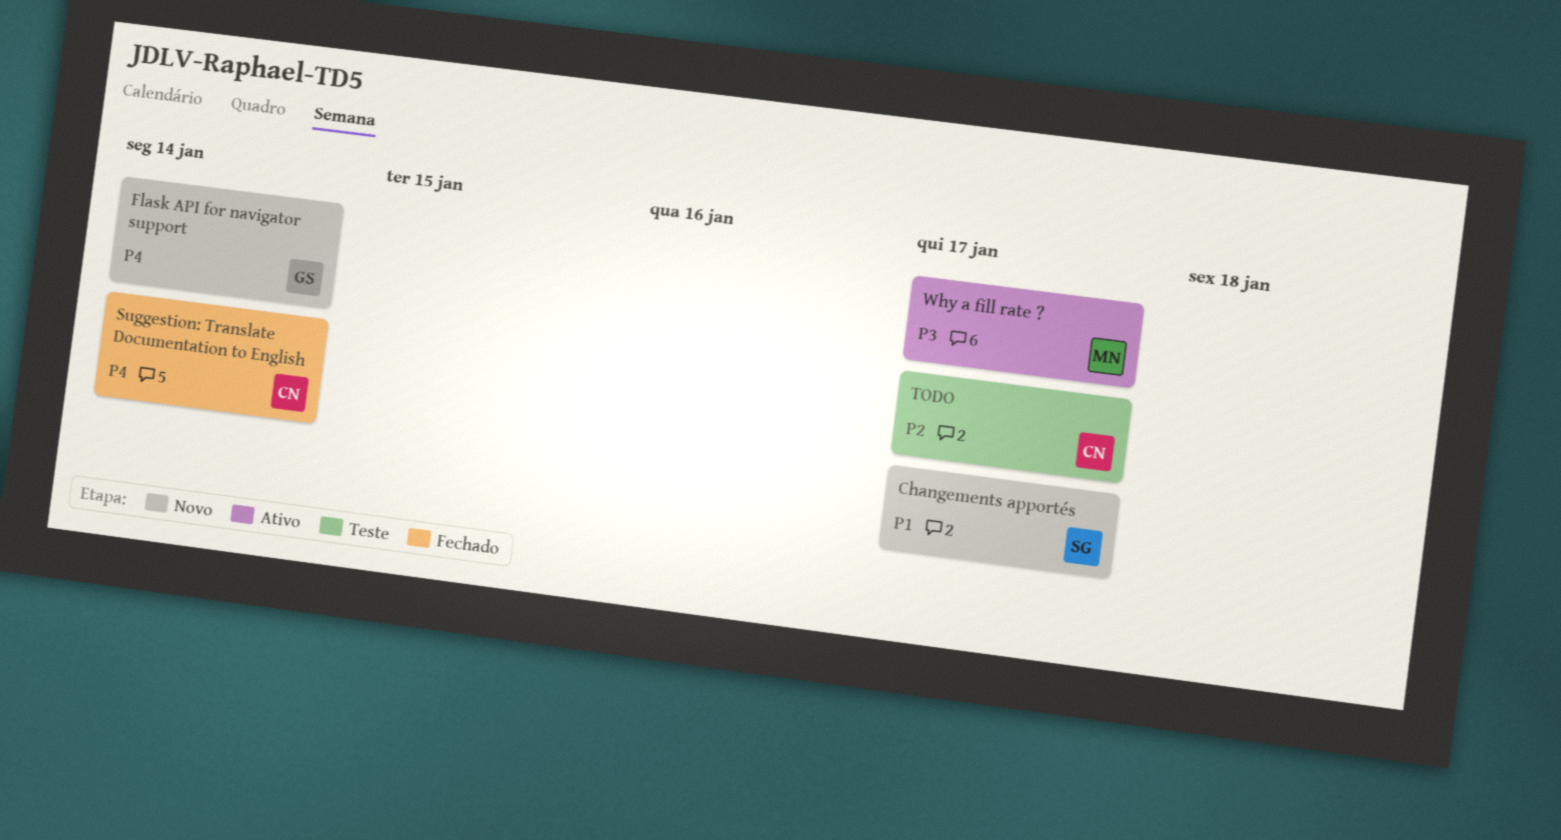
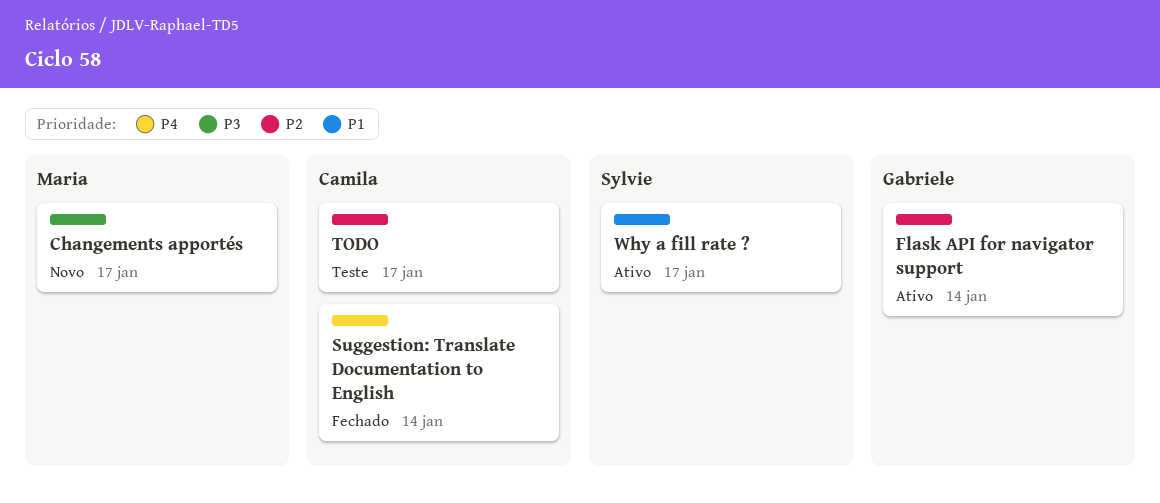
Changements apportés, owner: Sylvie -> Maria
Changements apportés, priority: P1 -> P3
Flask API for navigator support, status: Novo -> Ativo
Flask API for navigator support, priority: P4 -> P2
Why a fill rate ?, owner: Maria -> Sylvie
Why a fill rate ?, priority: P3 -> P1

